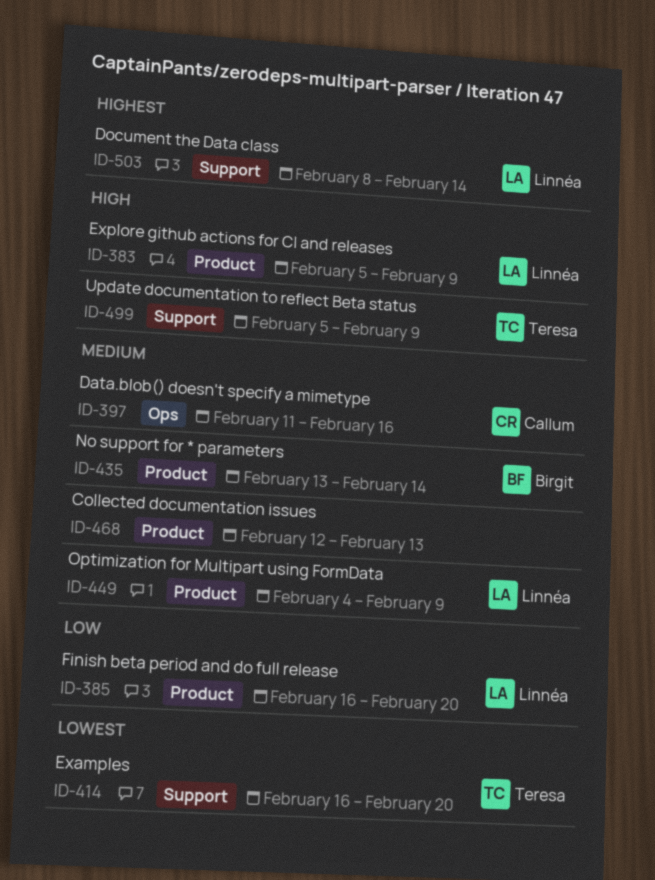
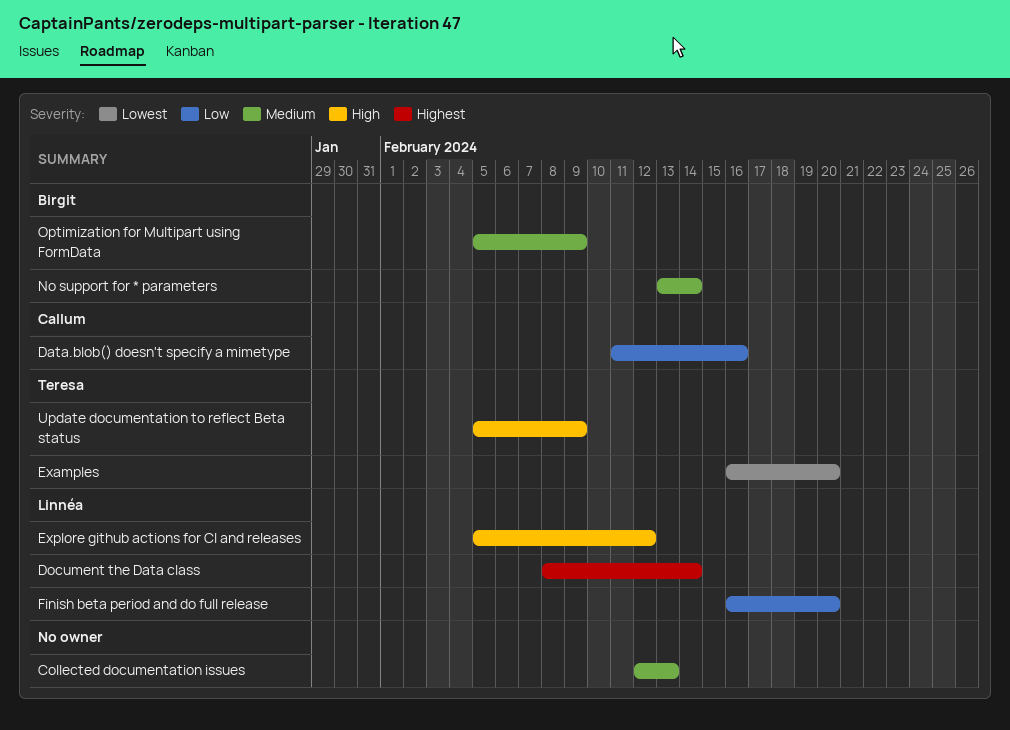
Data.blob() doesn't specify a mimetype, priority: Medium -> Low
Explore github actions for CI and releases, due: Feb 9 -> Feb 12
Optimization for Multipart using FormData, owner: Linnéa -> Birgit
Optimization for Multipart using FormData, start: Feb 4 -> Feb 5

